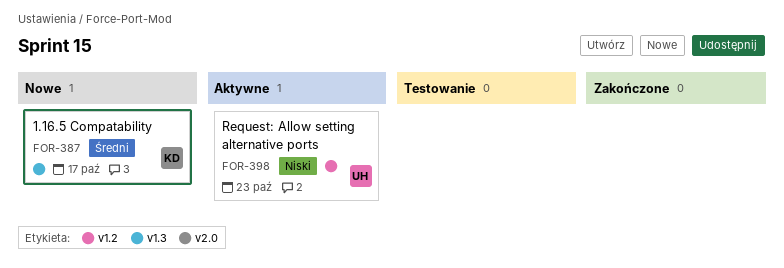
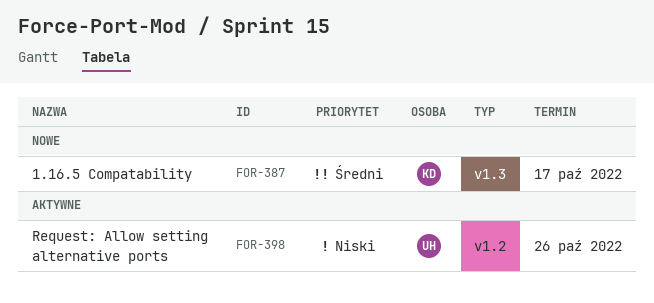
FOR-398, due: Oct 23 -> Oct 26

